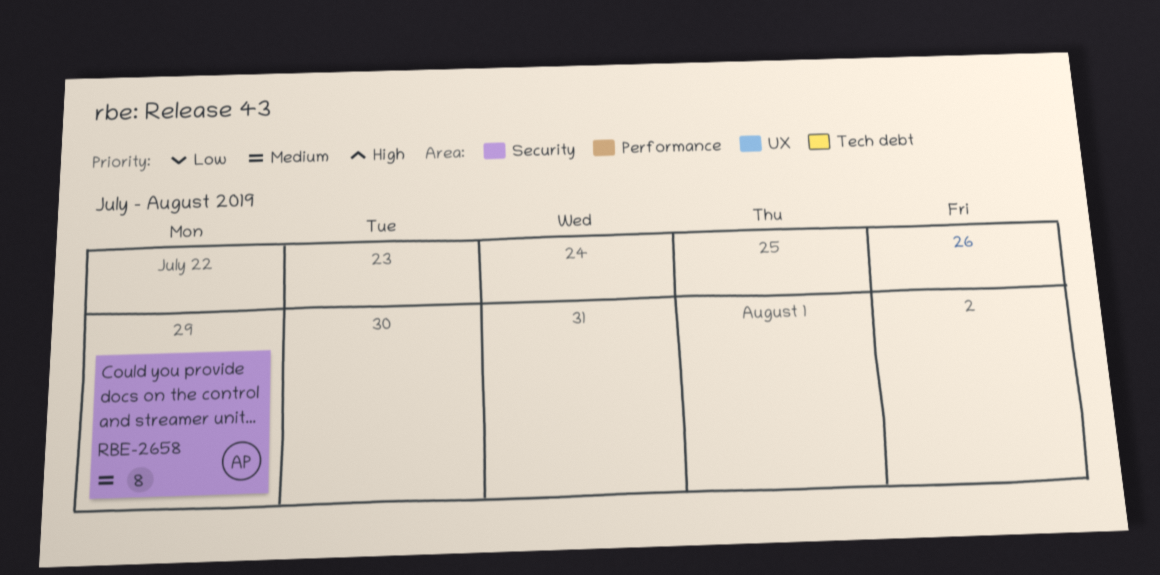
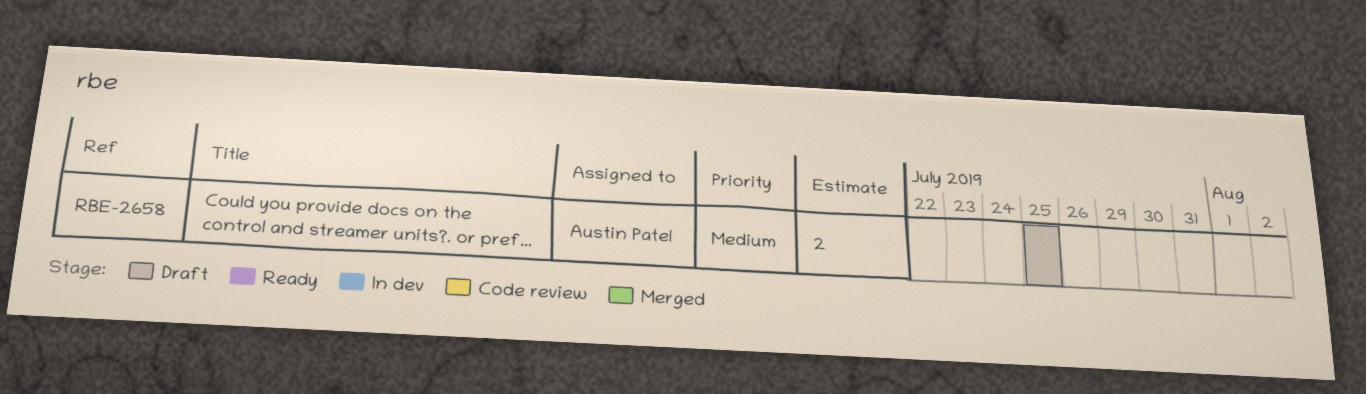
RBE-2658, estimate: 8 -> 2
RBE-2658, due: Jul 29 -> Jul 25

